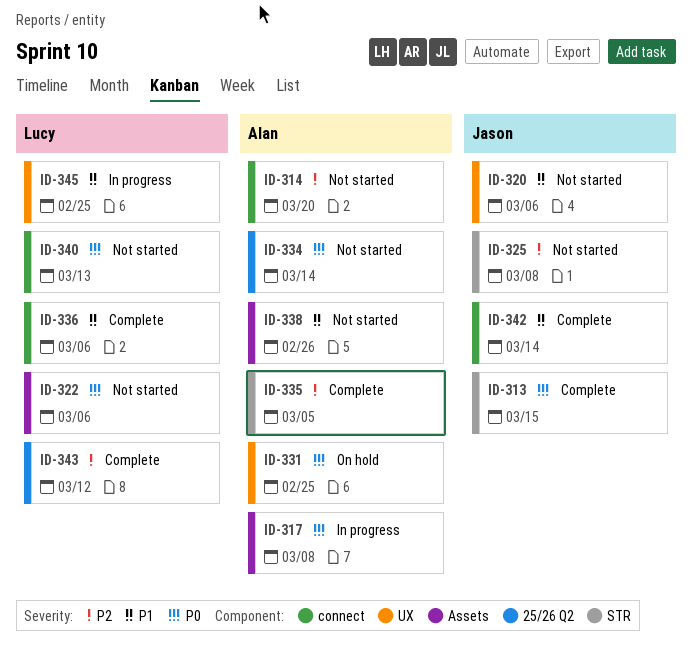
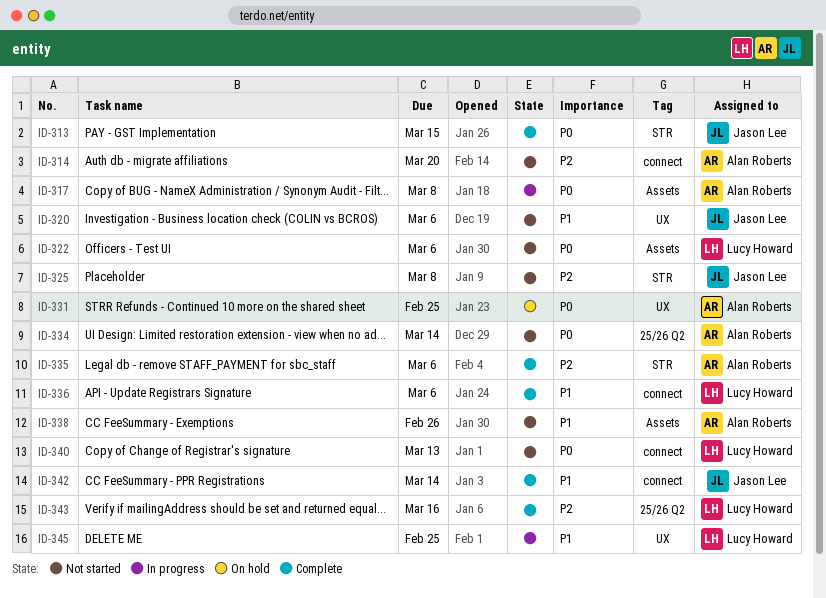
ID-335, due: Mar 5 -> Mar 6
ID-343, due: Mar 12 -> Mar 16

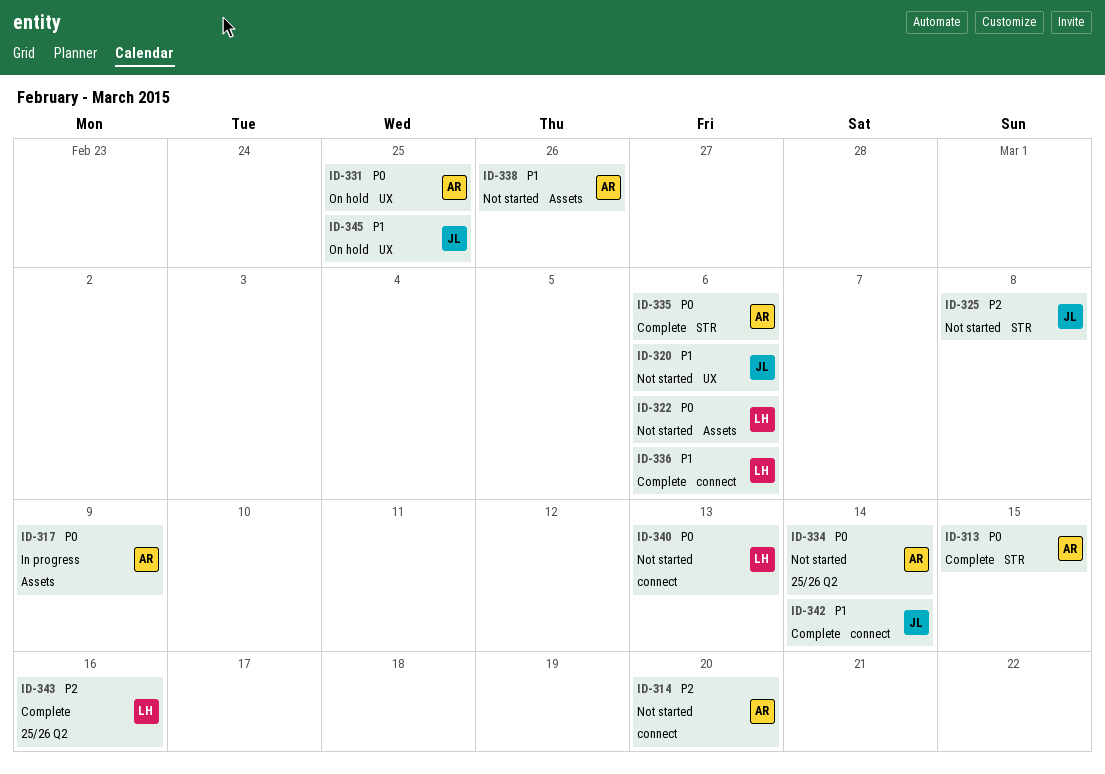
ID-313, owner: Jason Lee -> Alan Roberts
ID-317, due: Mar 8 -> Mar 9
ID-335, priority: P2 -> P0
ID-345, status: In progress -> On hold
ID-345, owner: Lucy Howard -> Jason Lee

